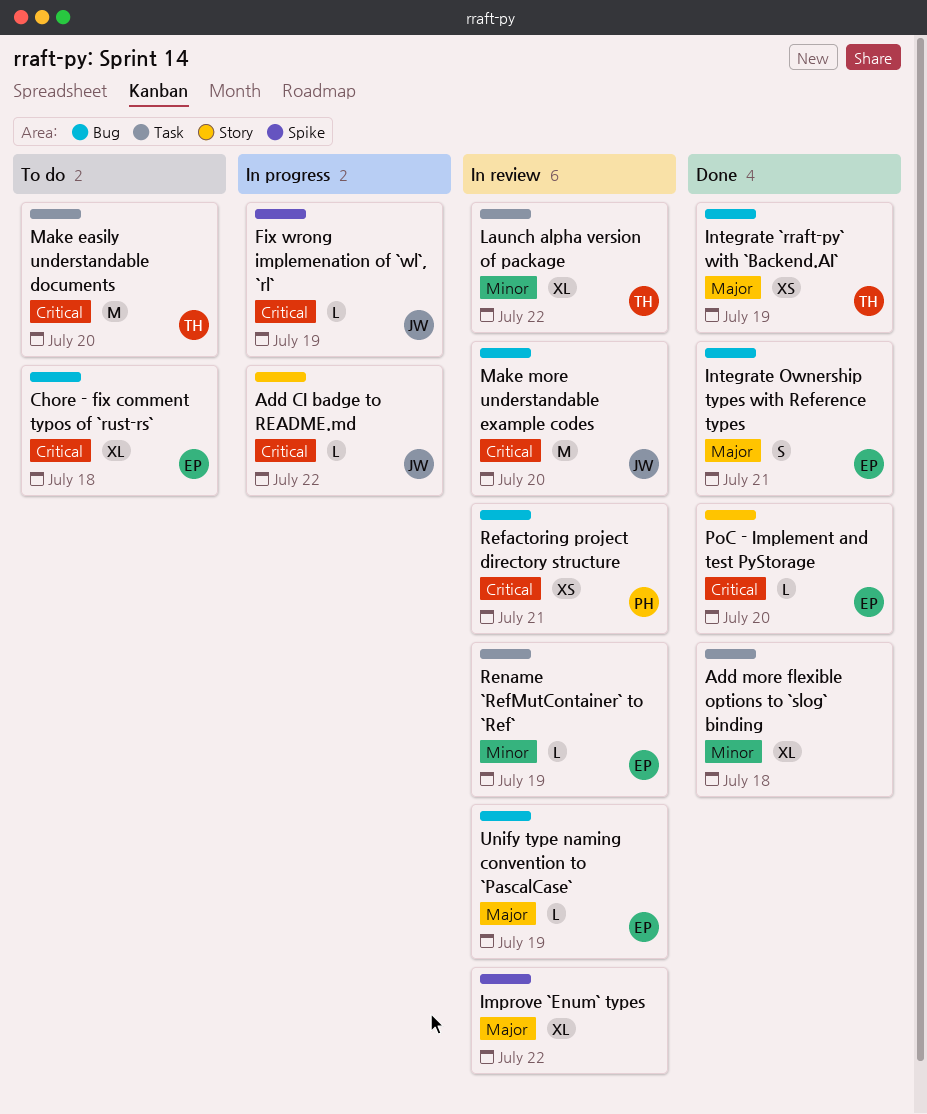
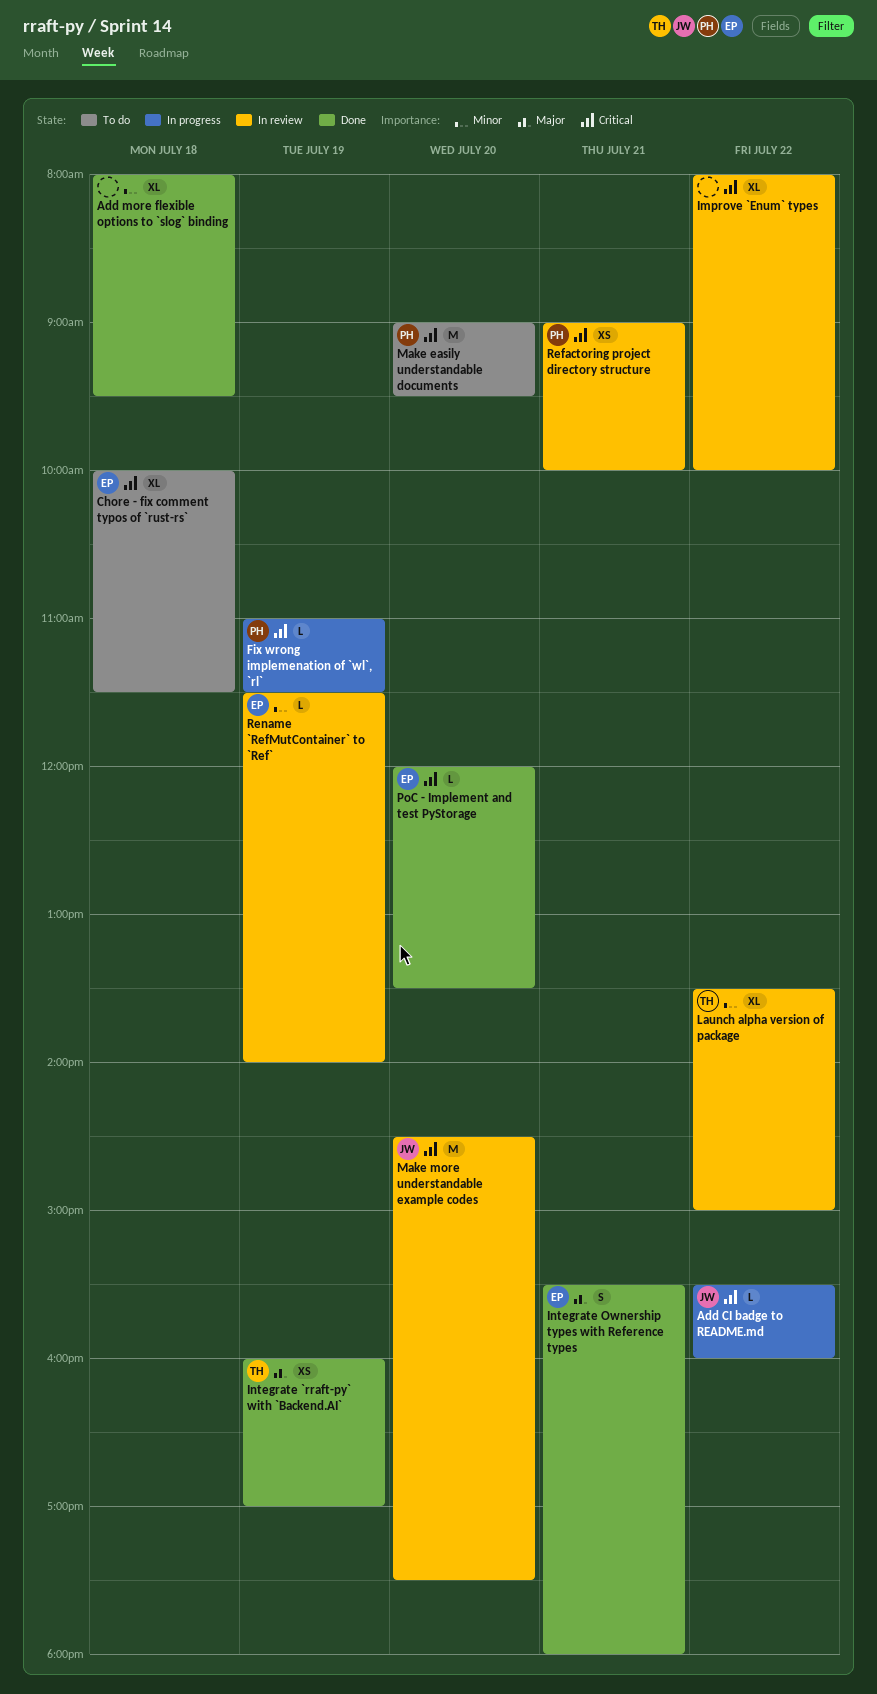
Fix wrong implemenation of `wl`, `rl`, owner: JW -> PH
Improve `Enum` types, priority: Major -> Critical
Make easily understandable documents, owner: TH -> PH
Unify type naming convention to `PascalCase`: present -> none

